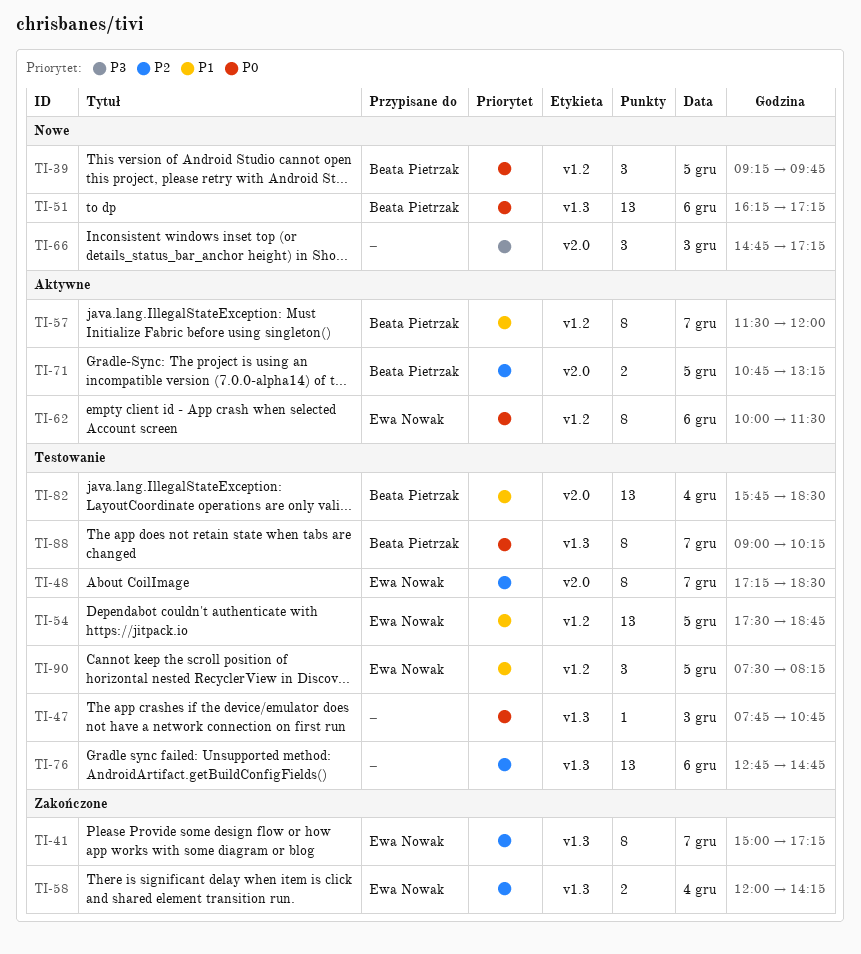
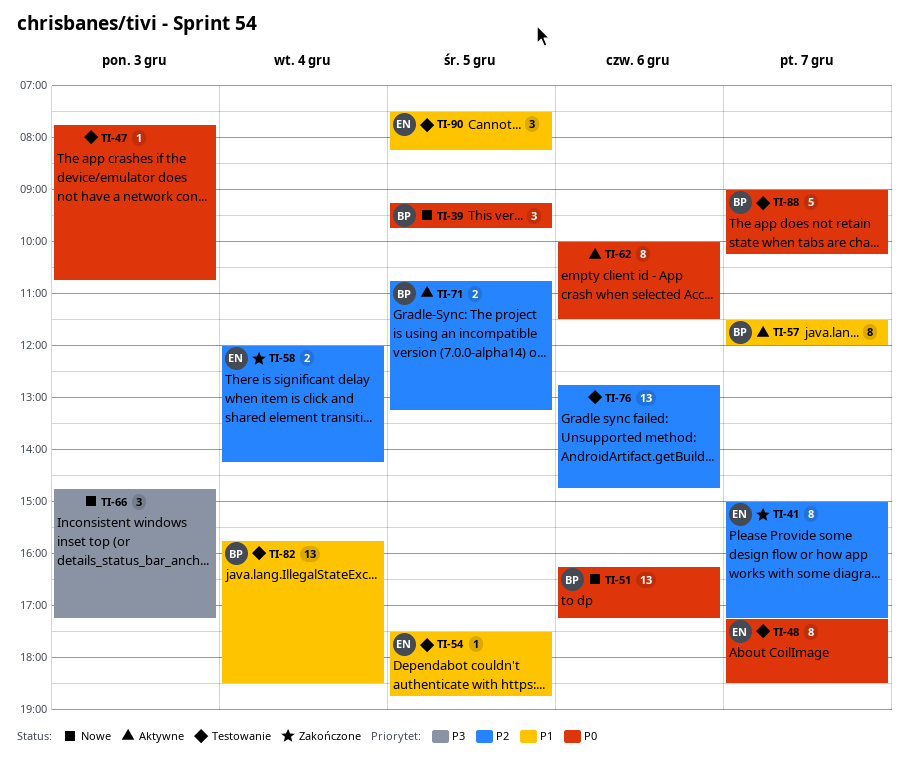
TI-48, priority: P2 -> P0
TI-54, estimate: 13 -> 1
TI-62, owner: Ewa Nowak -> none
TI-88, estimate: 8 -> 5

